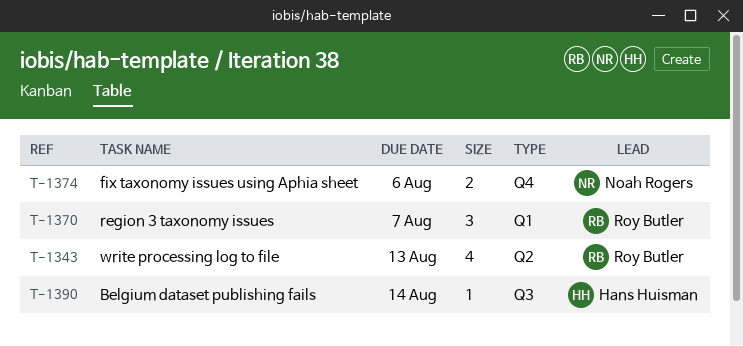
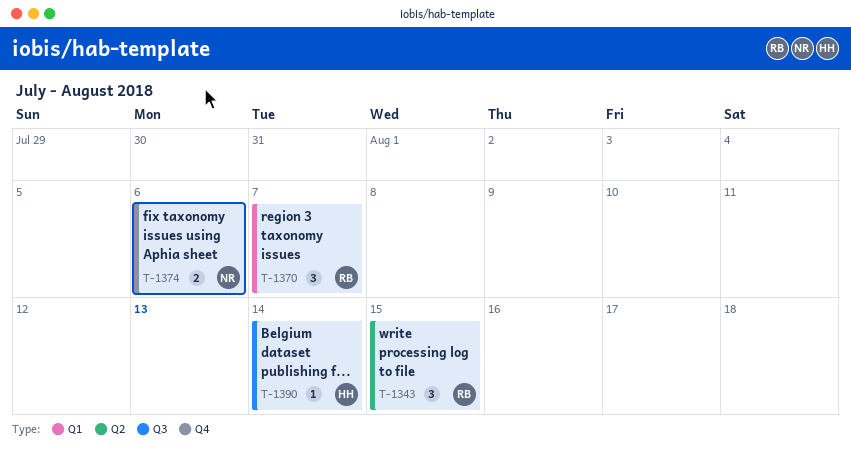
T-1343, estimate: 4 -> 3
T-1343, due: Aug 13 -> Aug 15

